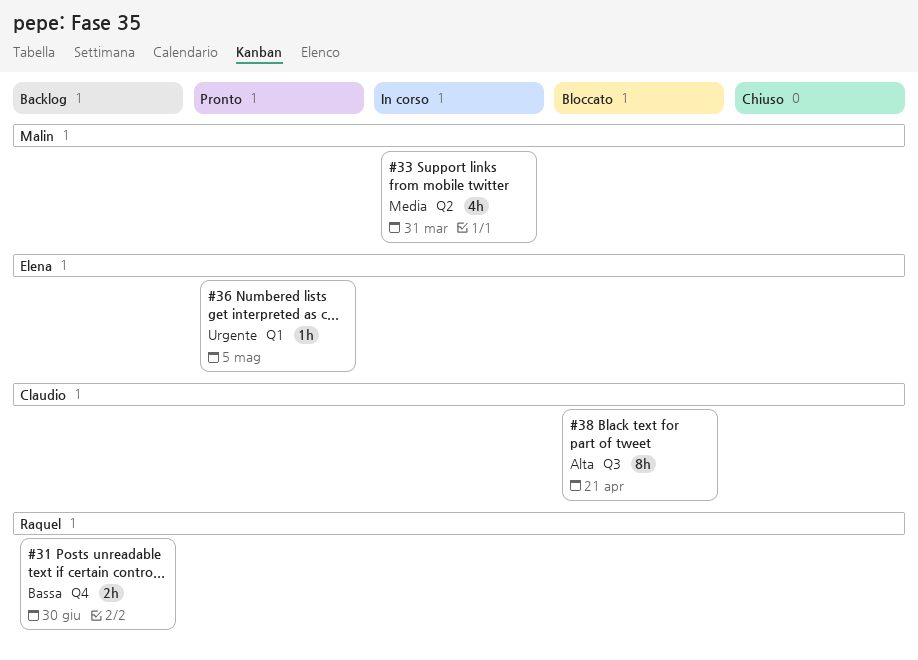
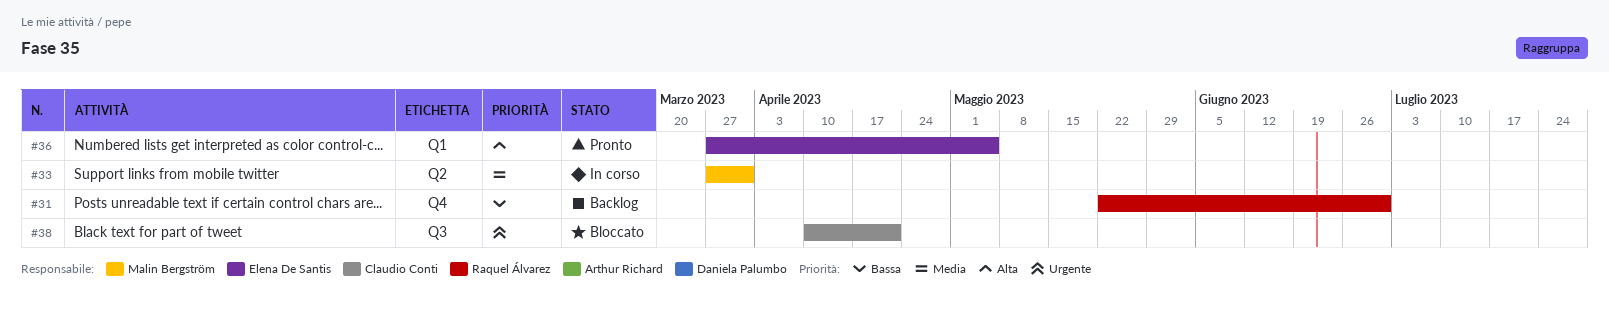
#36, priority: Urgente -> Alta
#38, priority: Alta -> Urgente

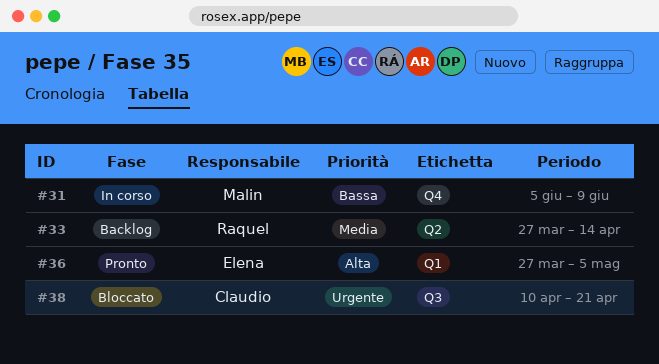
#31, status: Backlog -> In corso
#31, owner: Raquel Álvarez -> Malin Bergström
#31, start: May 22 -> Jun 5
#31, due: Jun 30 -> Jun 9
#33, status: In corso -> Backlog
#33, owner: Malin Bergström -> Raquel Álvarez
#33, due: Mar 31 -> Apr 14

